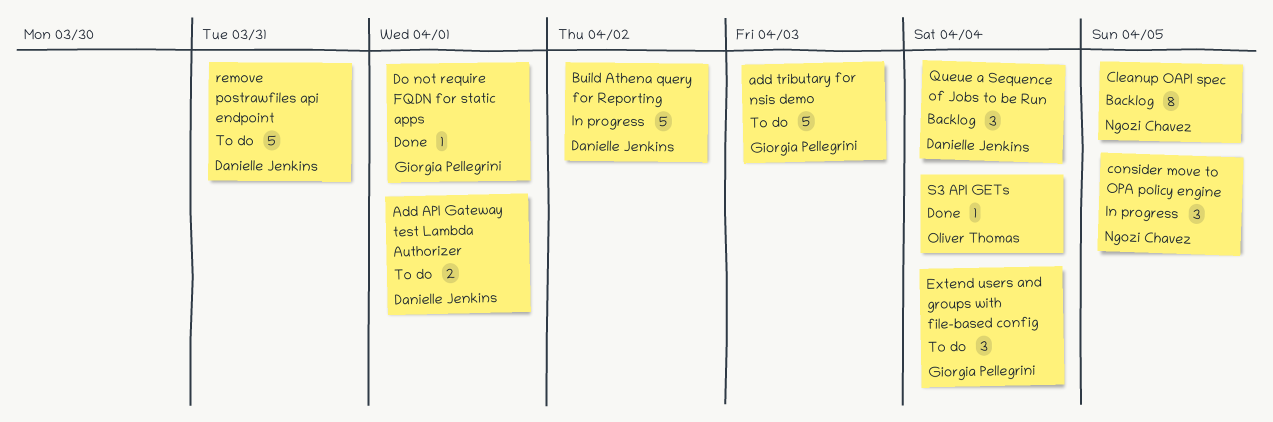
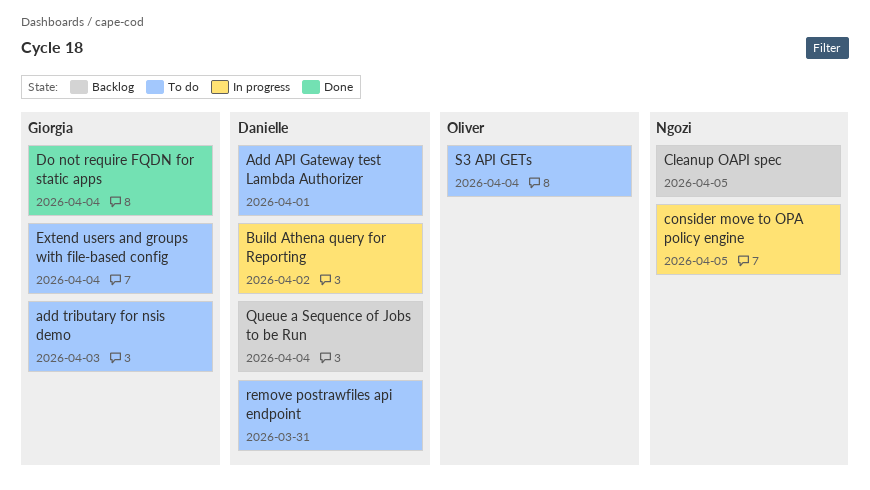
Do not require FQDN for static apps, due: Apr 1 -> Apr 4
S3 API GETs, status: Done -> To do

